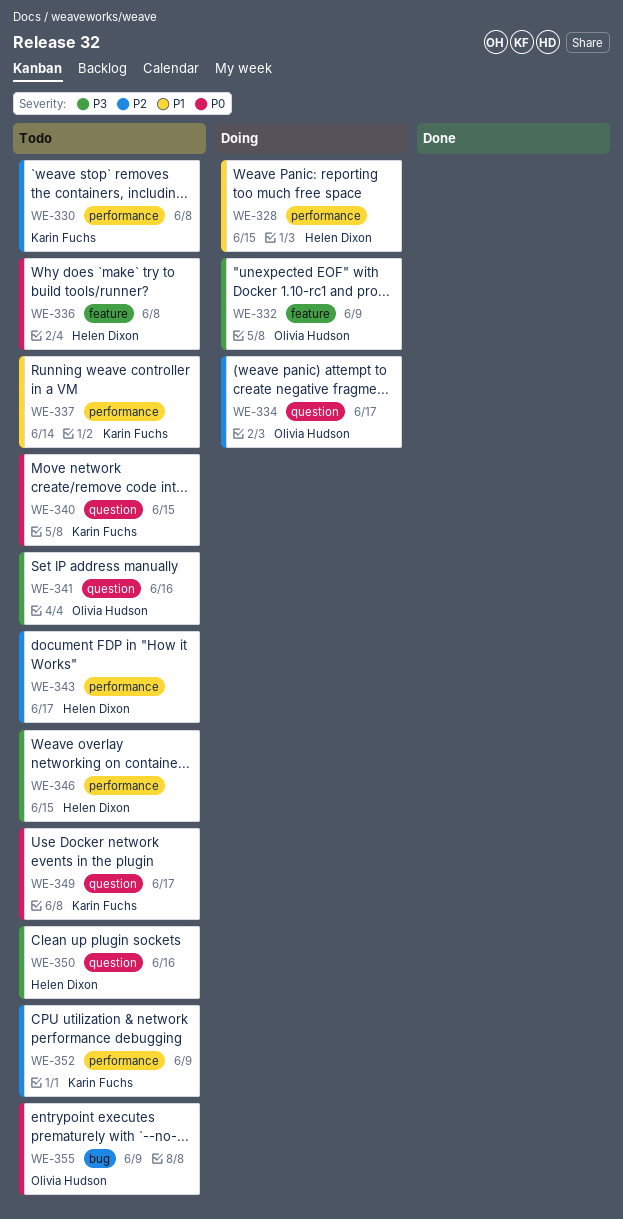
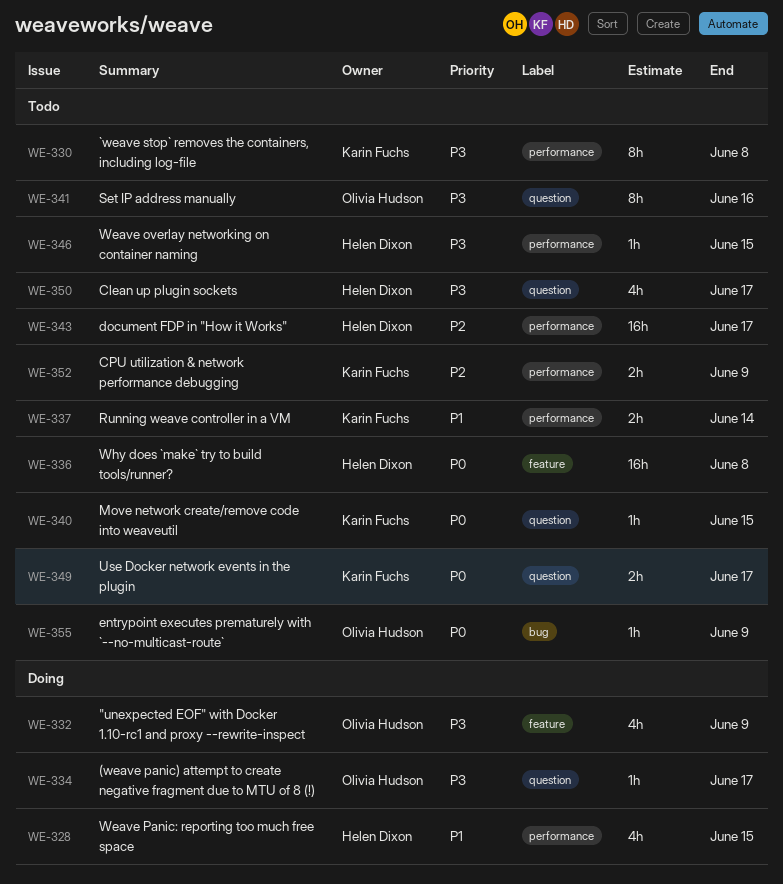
WE-330, priority: P2 -> P3
WE-334, priority: P2 -> P3
WE-350, due: Jun 16 -> Jun 17

